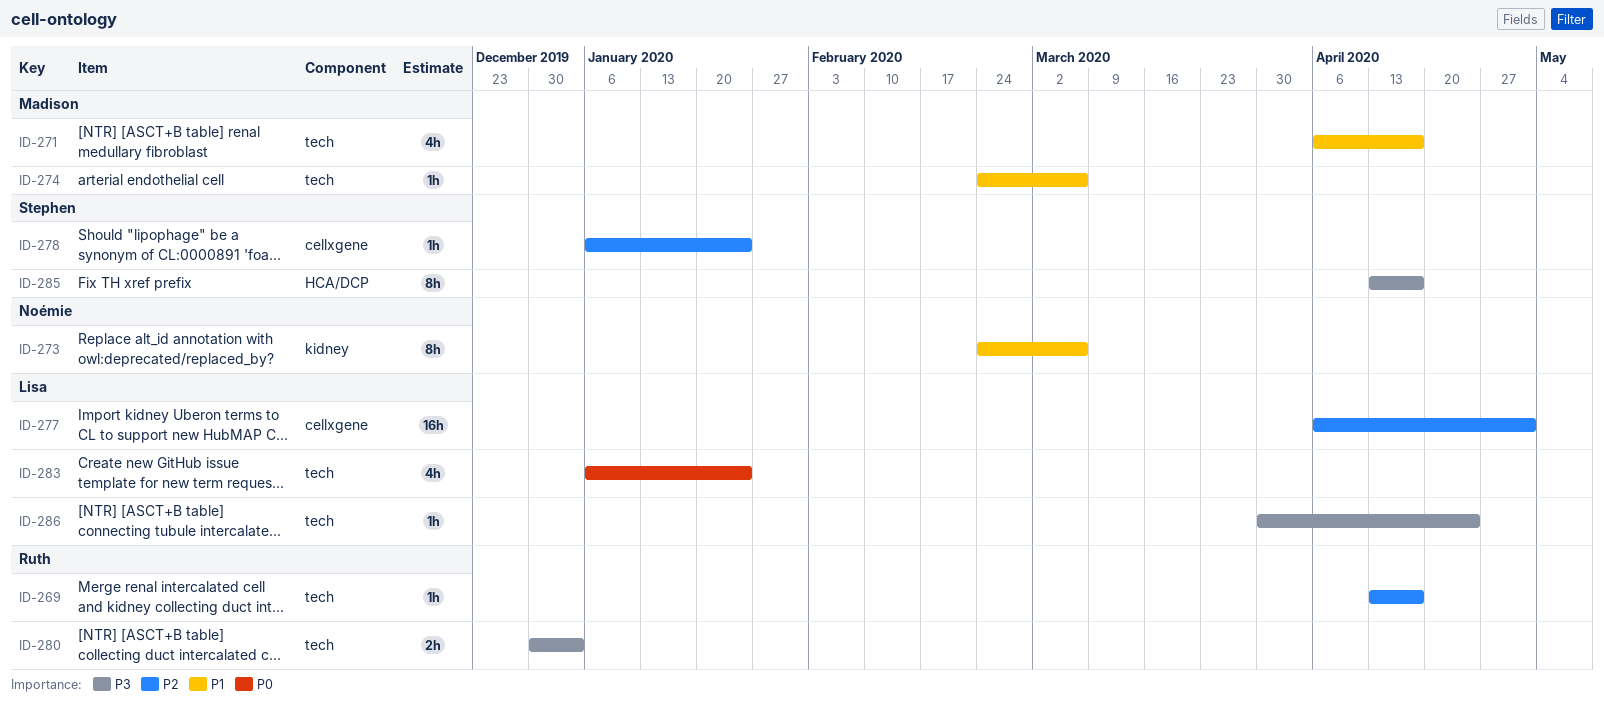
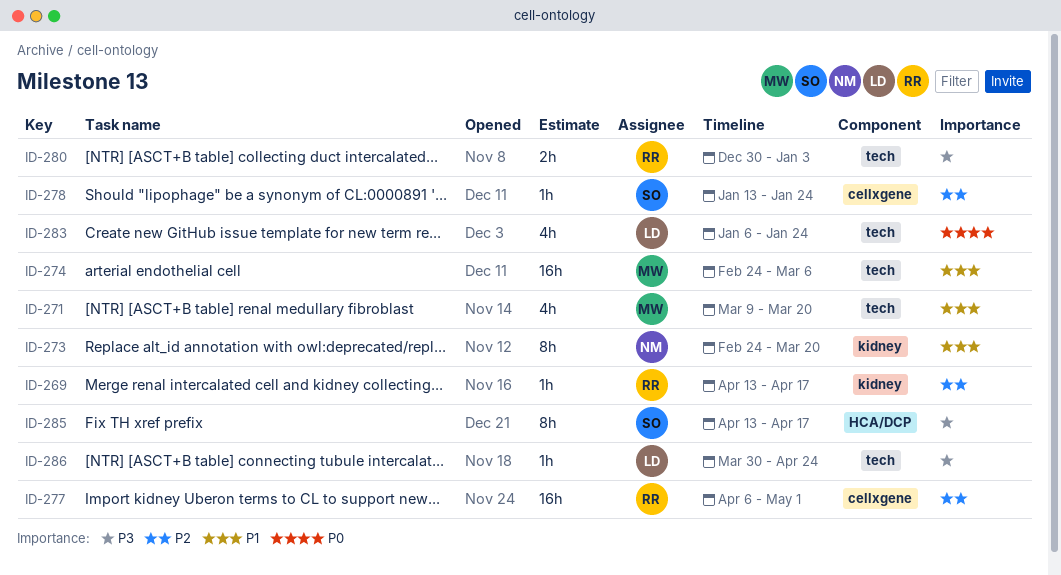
ID-269, label: tech -> kidney
ID-271, start: Apr 6 -> Mar 9
ID-271, due: Apr 17 -> Mar 20
ID-273, due: Mar 6 -> Mar 20
ID-274, estimate: 1h -> 16h
ID-277, owner: Lisa -> Ruth
ID-278, start: Jan 6 -> Jan 13

